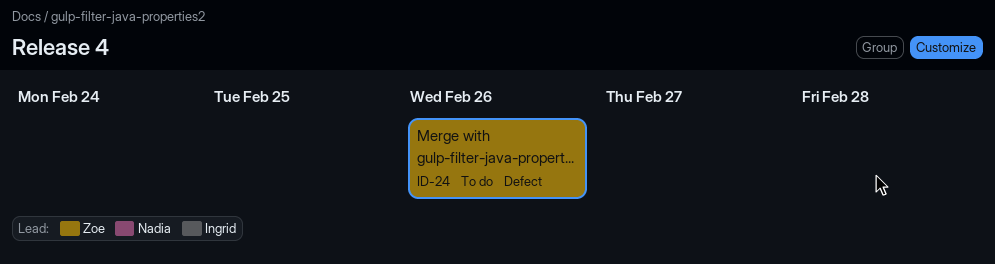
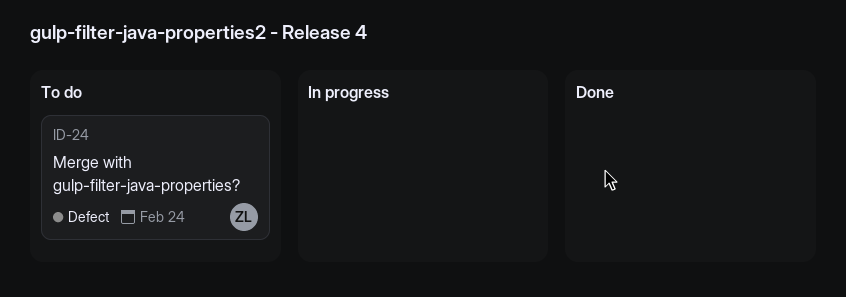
ID-24, due: Feb 26 -> Feb 24

